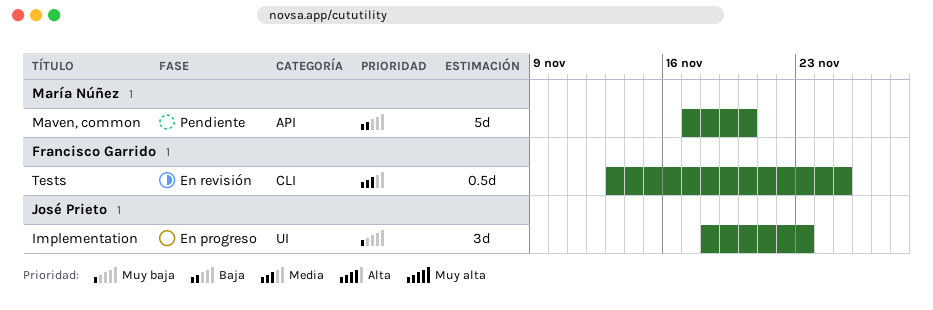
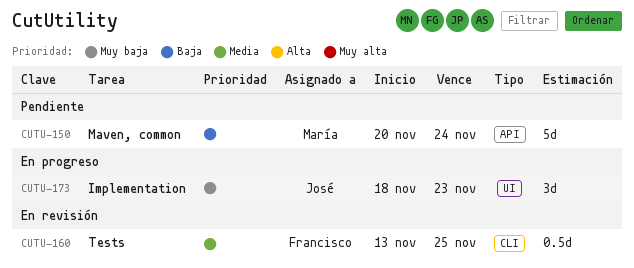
Maven, common, start: Nov 17 -> Nov 20
Maven, common, due: Nov 20 -> Nov 24

